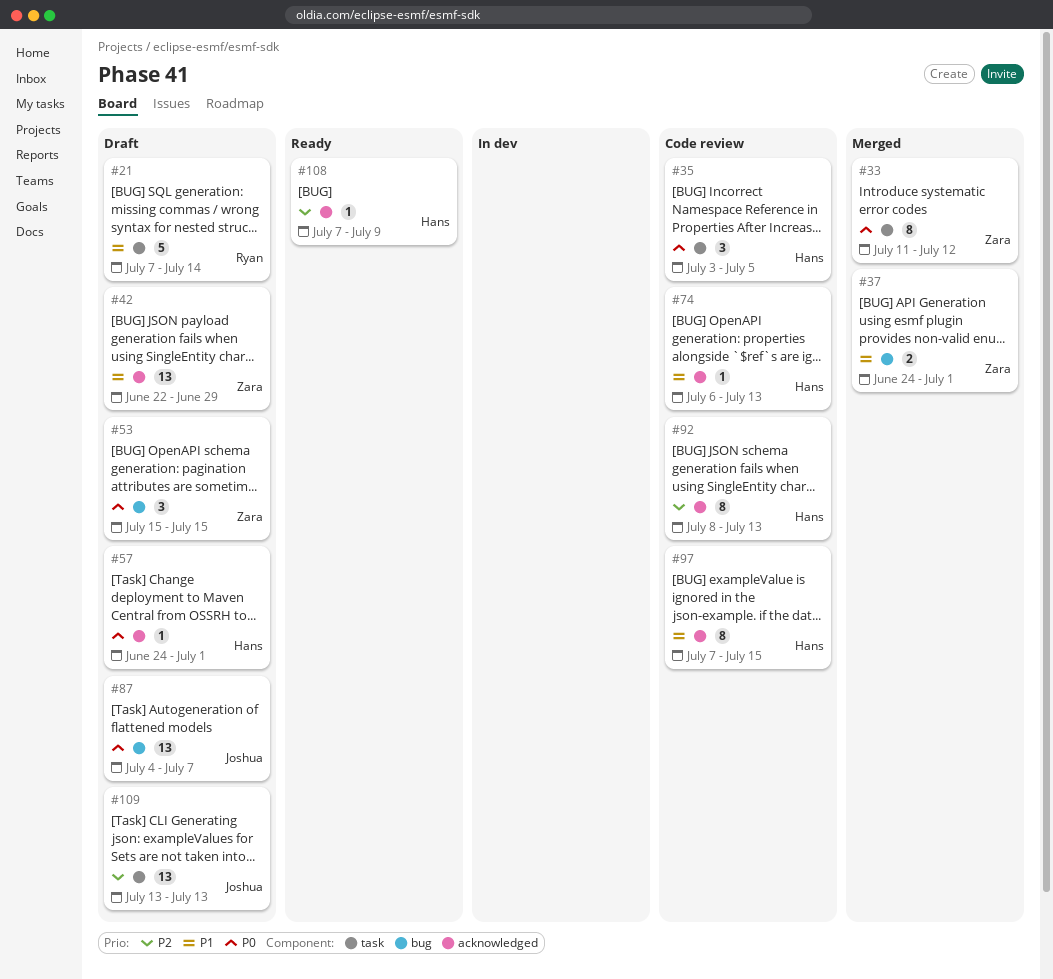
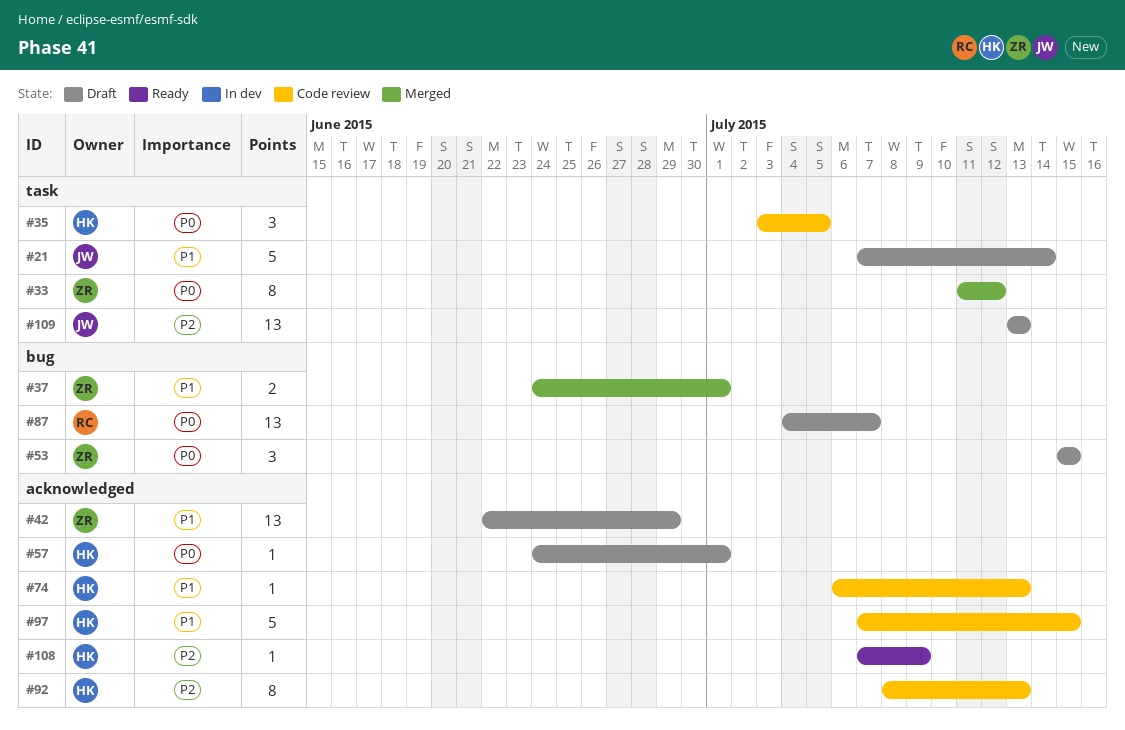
#21, owner: Ryan -> Joshua
#87, owner: Joshua -> Ryan
#97, estimate: 8 -> 5

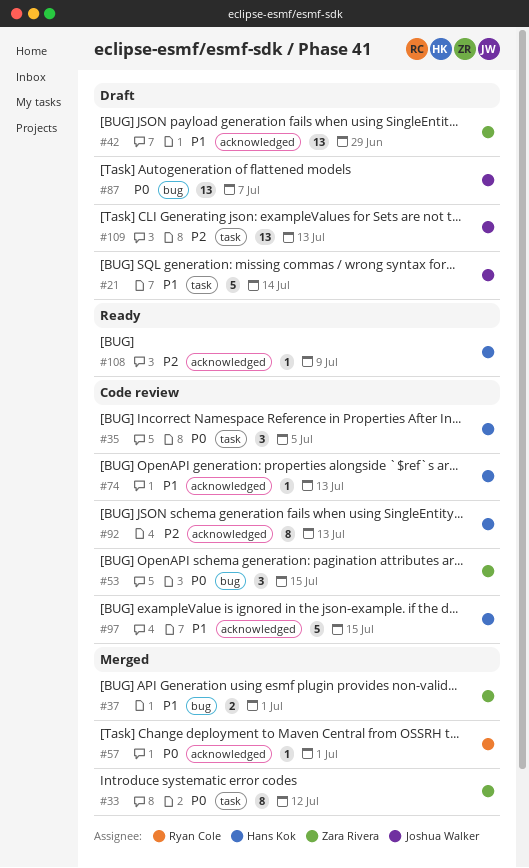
#53, status: Draft -> Code review
#57, status: Draft -> Merged
#57, owner: Hans Kok -> Ryan Cole
#87, owner: Ryan Cole -> Joshua Walker

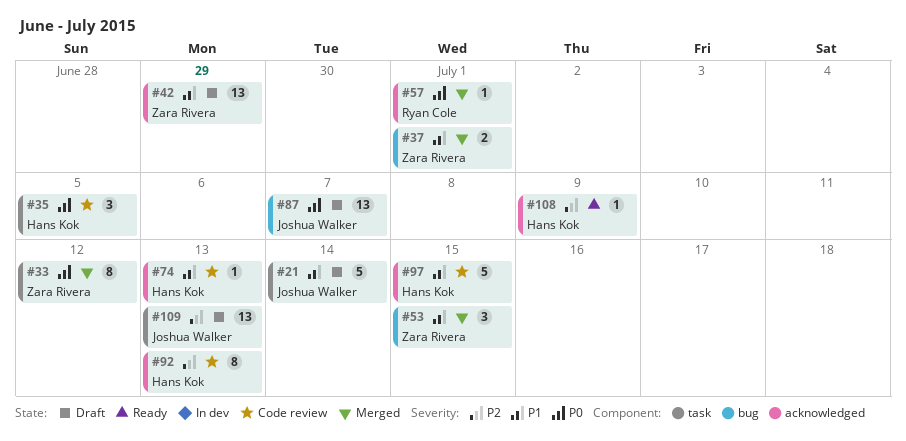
#53, status: Code review -> Merged
#53, priority: P0 -> P1

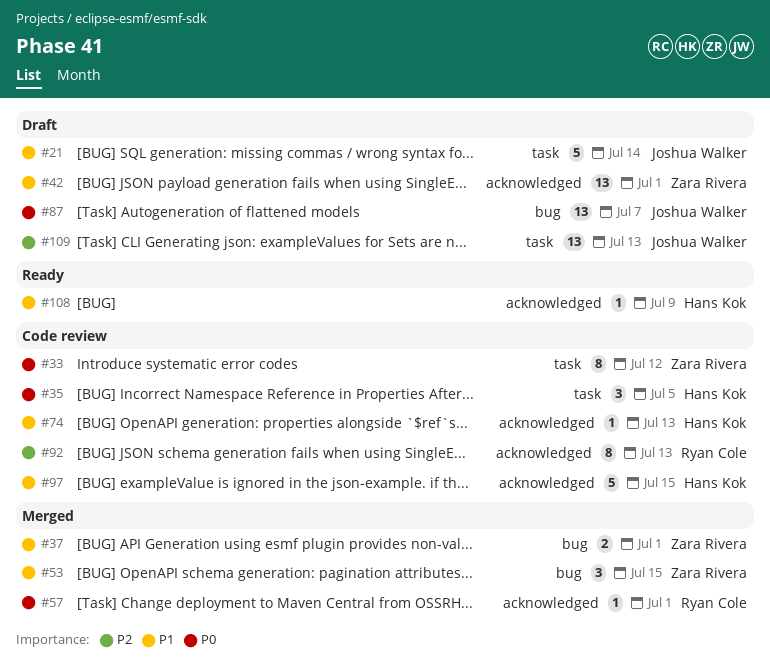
#33, status: Merged -> Code review
#42, due: Jun 29 -> Jul 1
#92, owner: Hans Kok -> Ryan Cole
#108, priority: P2 -> P1

